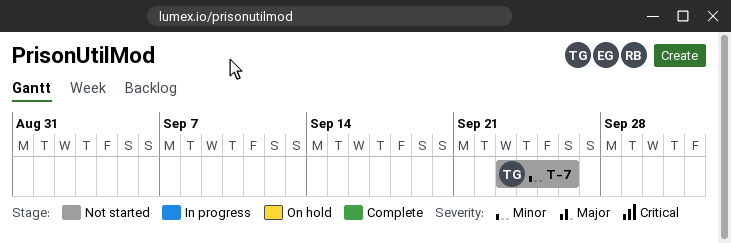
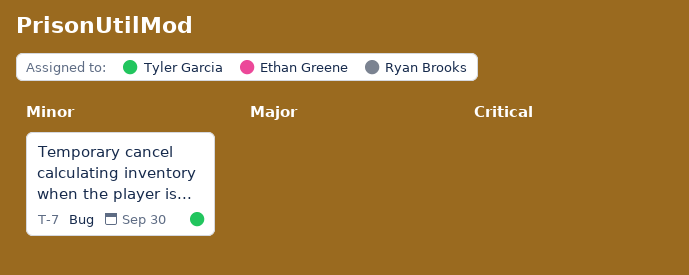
T-7, due: Sep 26 -> Sep 30

